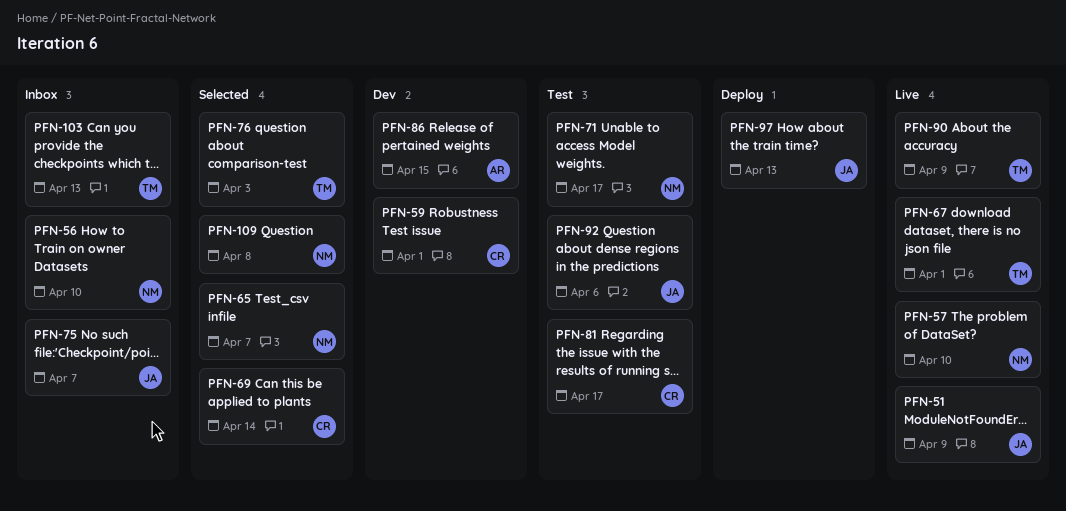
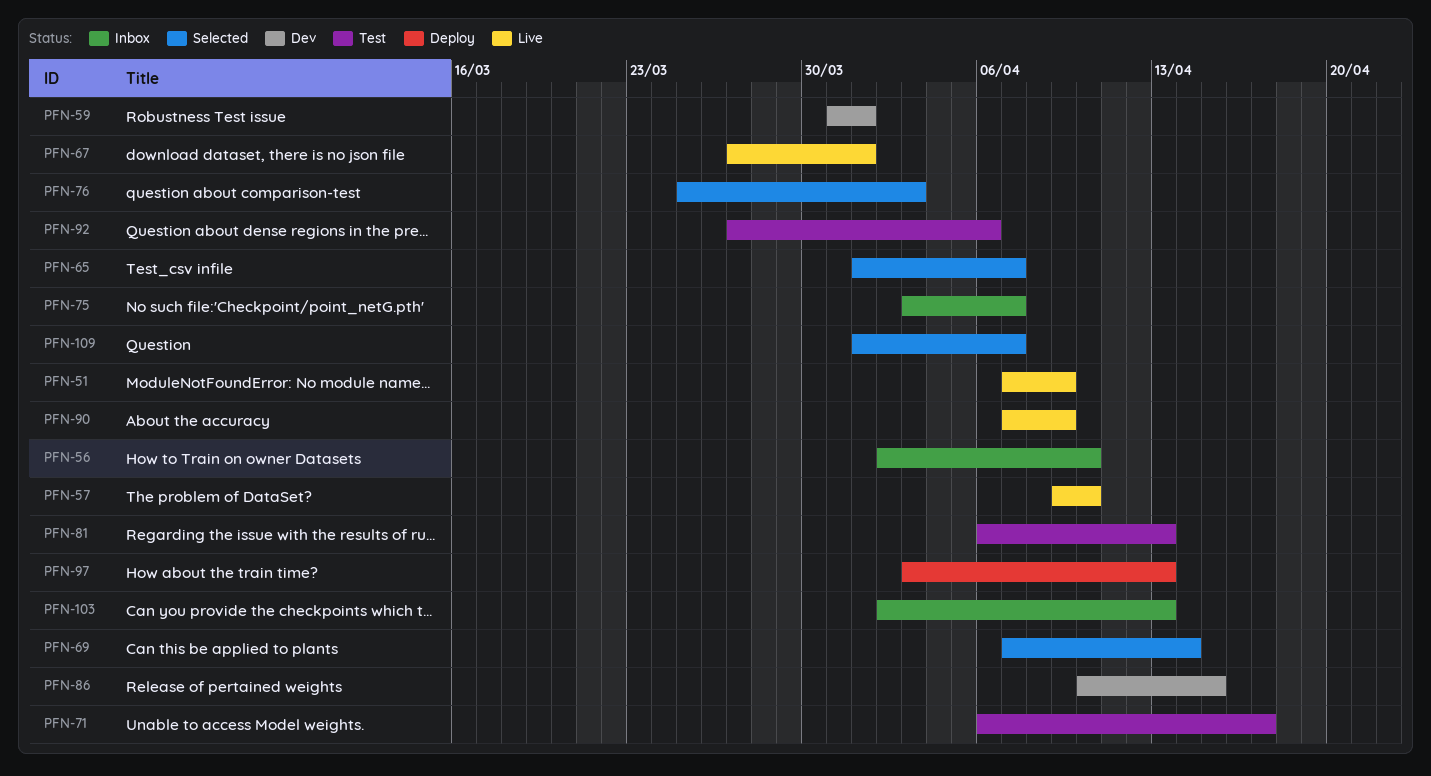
PFN-81, due: Apr 17 -> Apr 13
PFN-109, due: Apr 8 -> Apr 7

